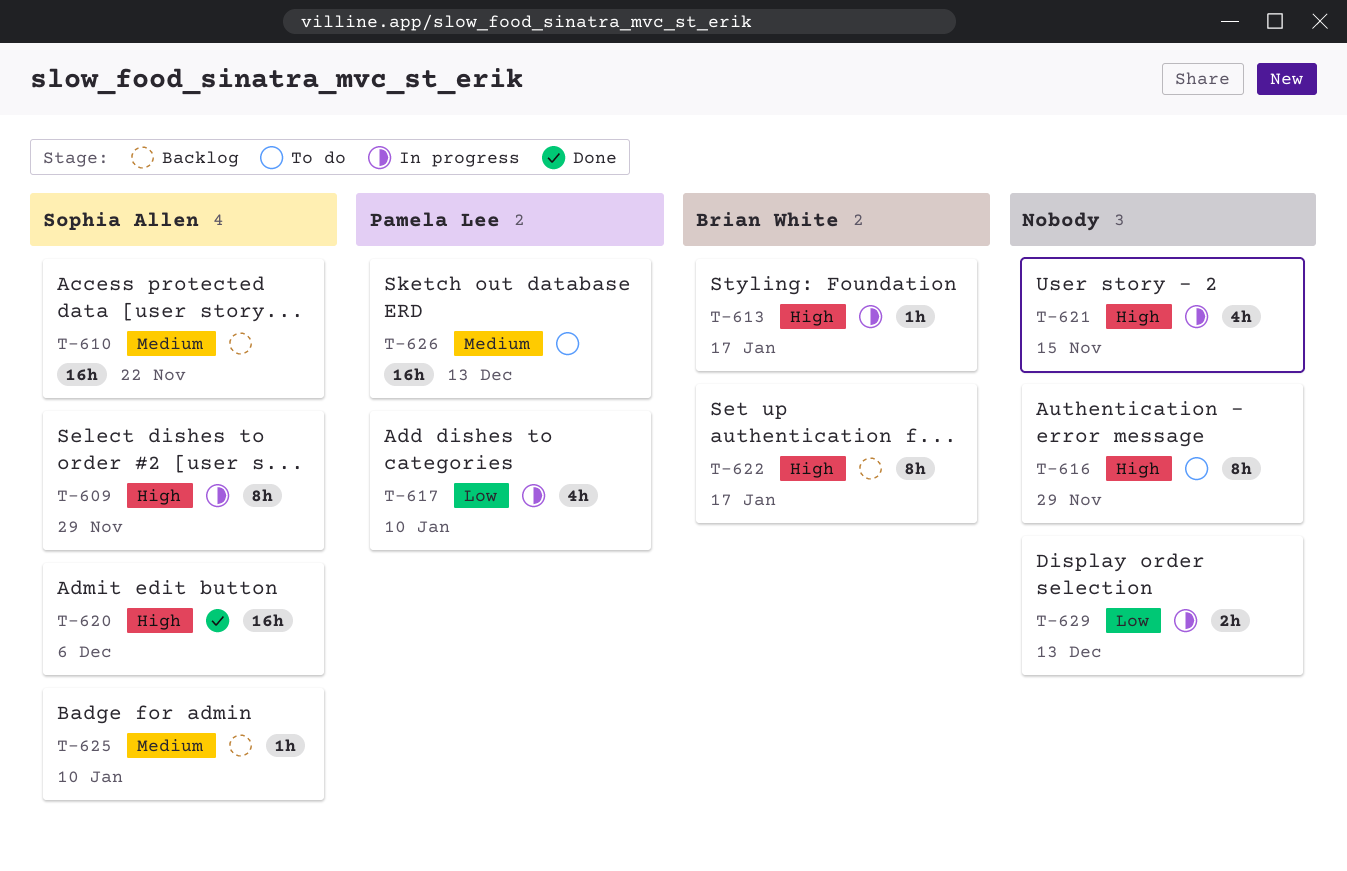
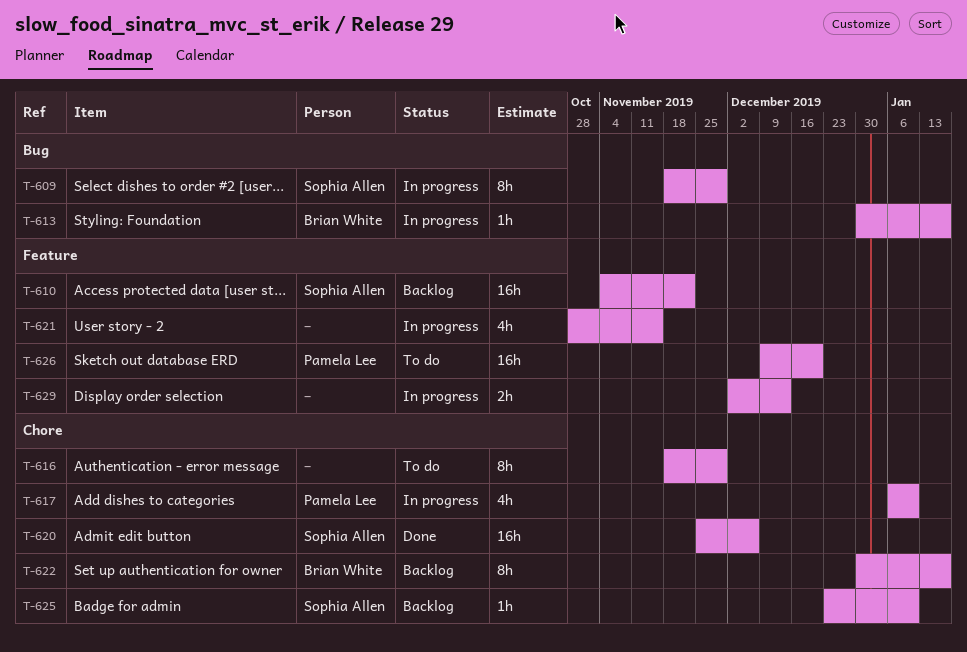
T-626, due: Dec 13 -> Dec 20

